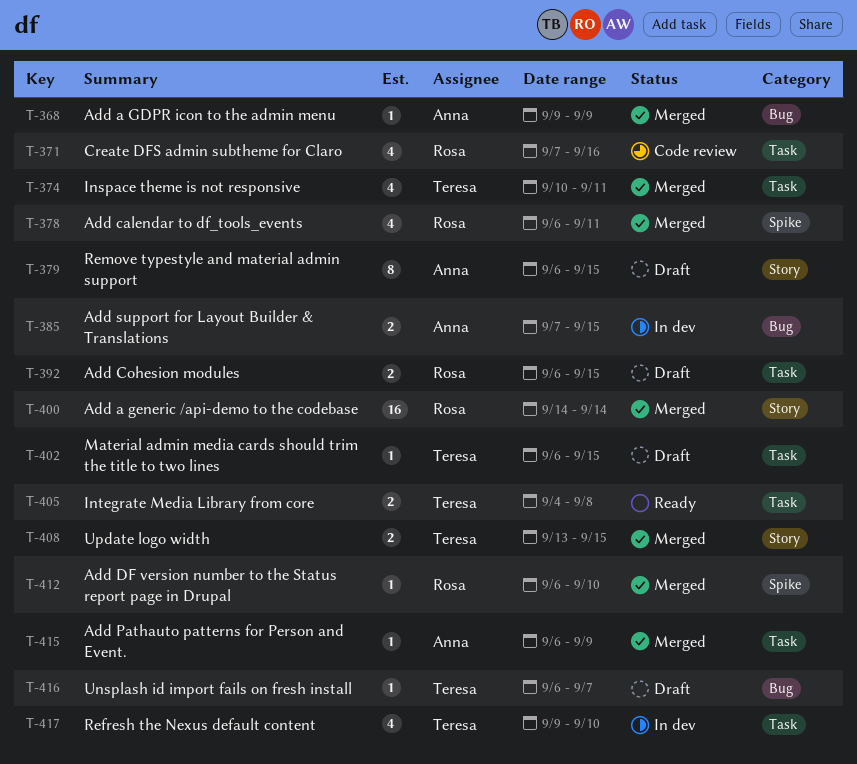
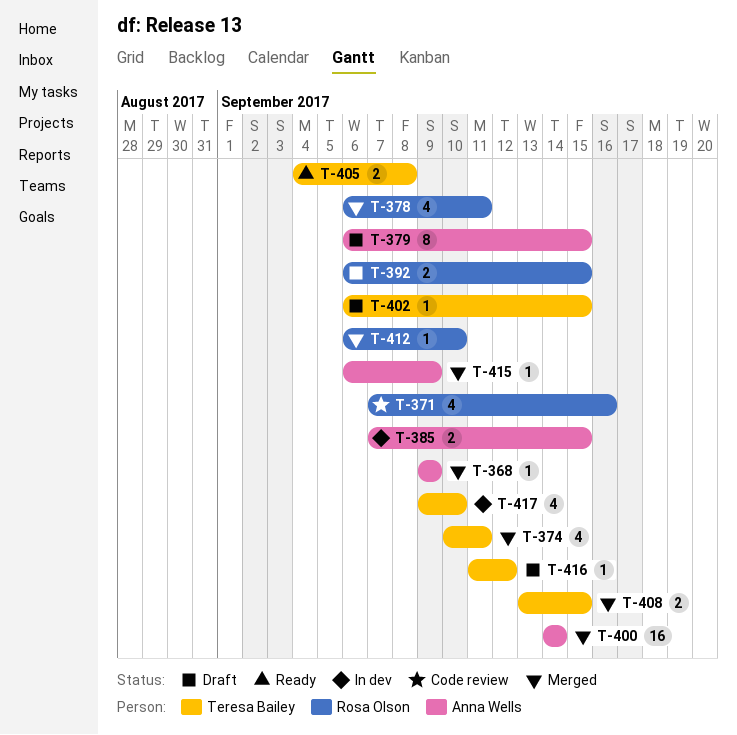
T-400, owner: Rosa Olson -> Anna Wells
T-416, start: Sep 6 -> Sep 11
T-416, due: Sep 7 -> Sep 12

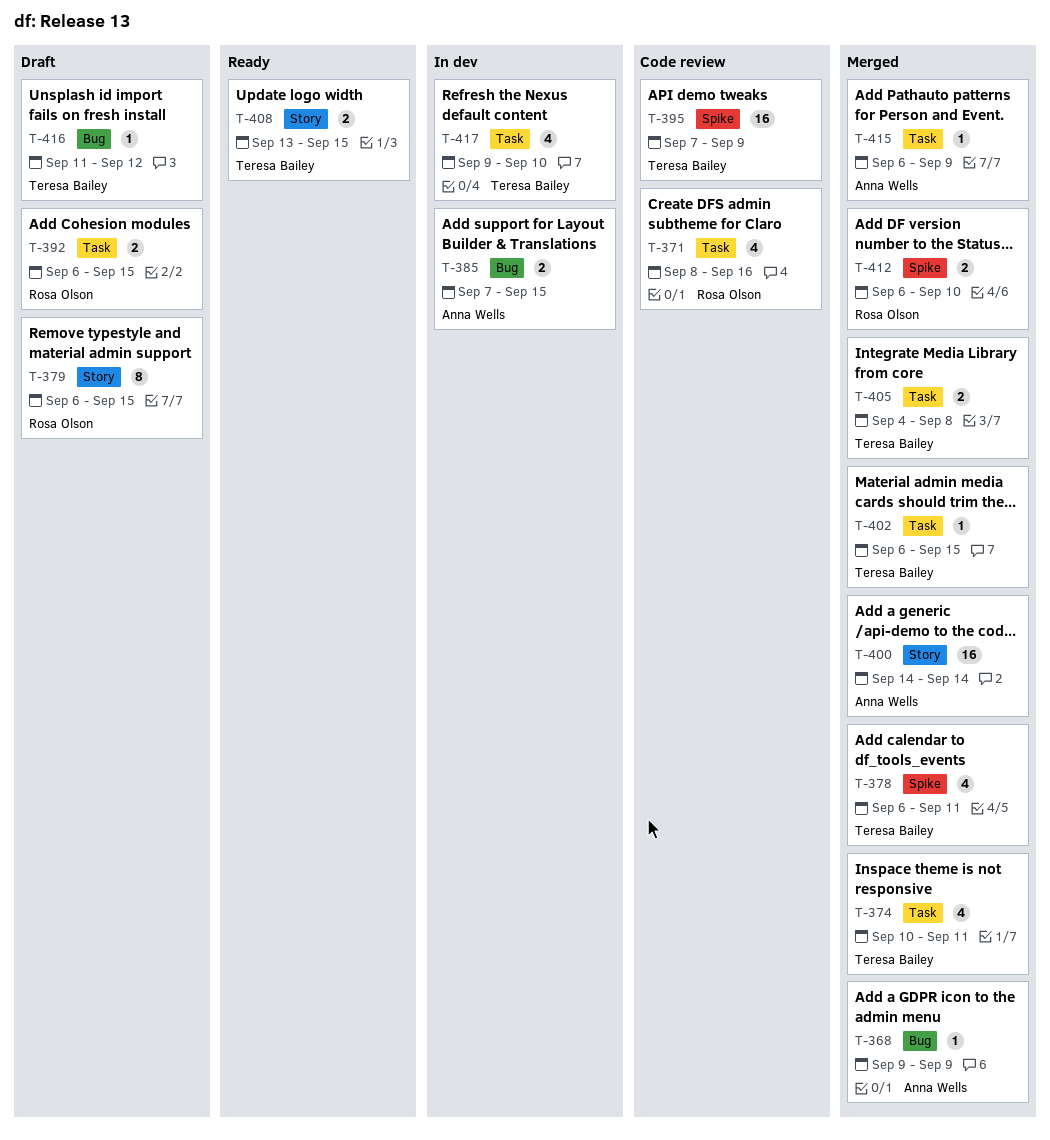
T-371, start: Sep 7 -> Sep 8
T-378, owner: Rosa Olson -> Teresa Bailey
T-379, owner: Anna Wells -> Rosa Olson
T-395: none -> present
T-402, status: Draft -> Merged
T-405, status: Ready -> Merged
T-408, status: Merged -> Ready
T-412, estimate: 1 -> 2

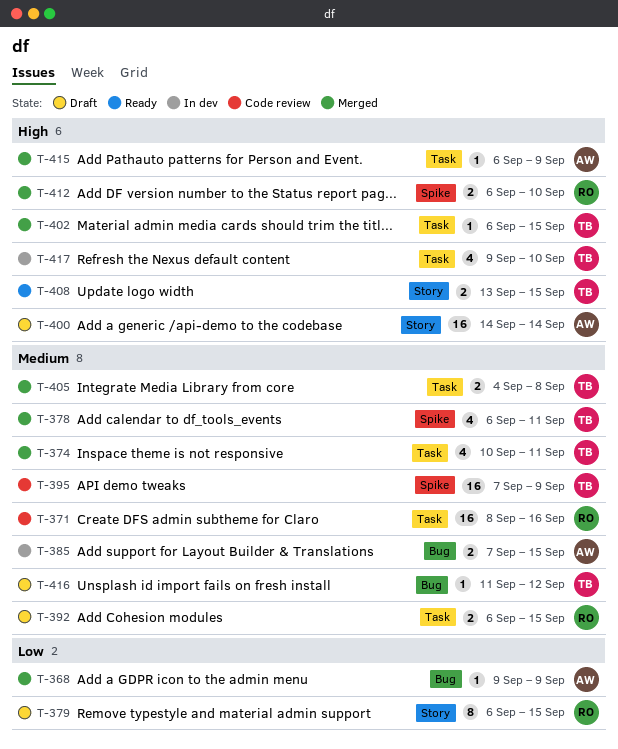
T-371, estimate: 4 -> 16
T-400, status: Merged -> Draft

